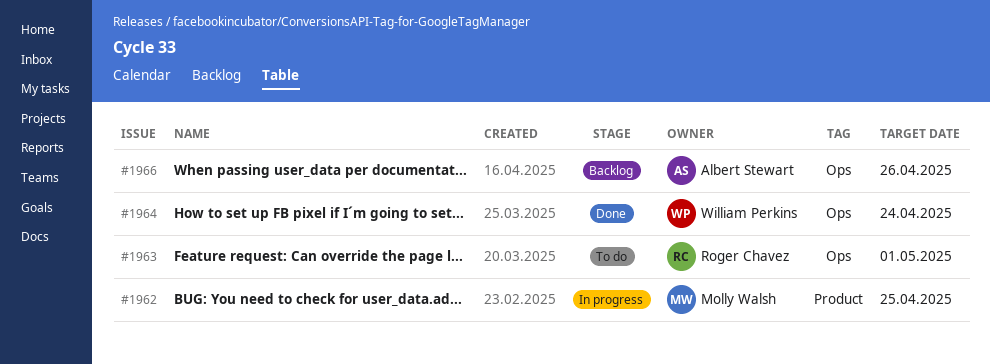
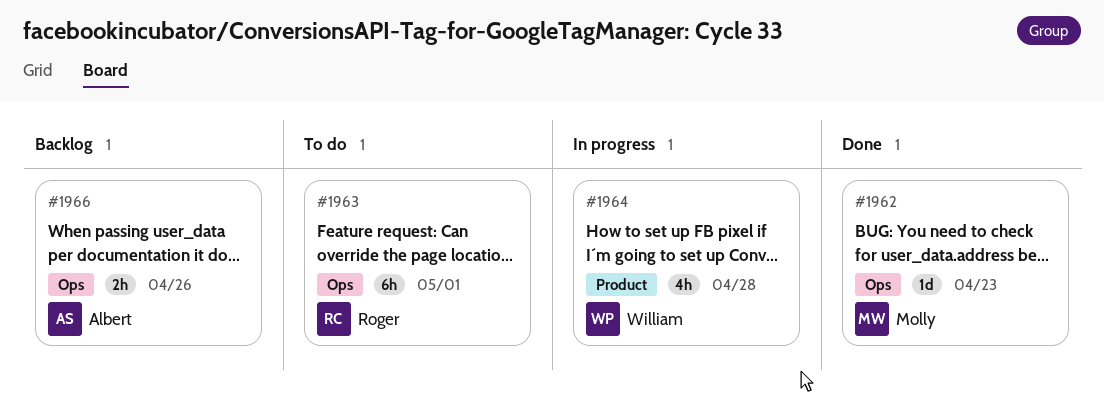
#1962, status: In progress -> Done
#1962, label: Product -> Ops
#1962, due: Apr 25 -> Apr 23
#1964, status: Done -> In progress
#1964, label: Ops -> Product
#1964, due: Apr 24 -> Apr 28

